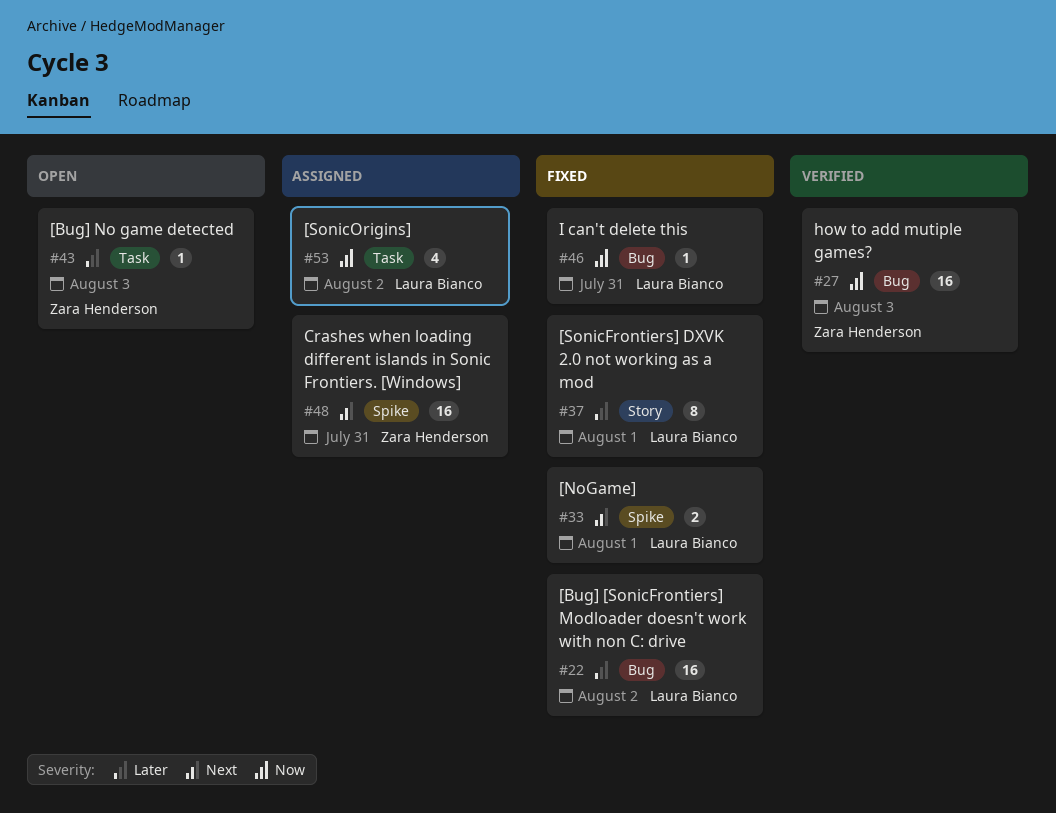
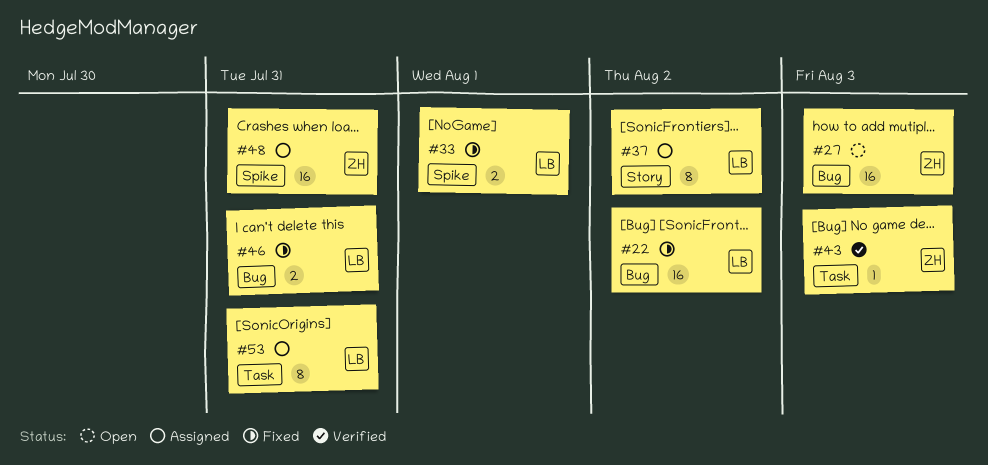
#27, status: Verified -> Open
#37, status: Fixed -> Assigned
#37, due: Aug 1 -> Aug 2
#43, status: Open -> Verified
#46, estimate: 1 -> 2
#53, estimate: 4 -> 8
#53, due: Aug 2 -> Jul 31

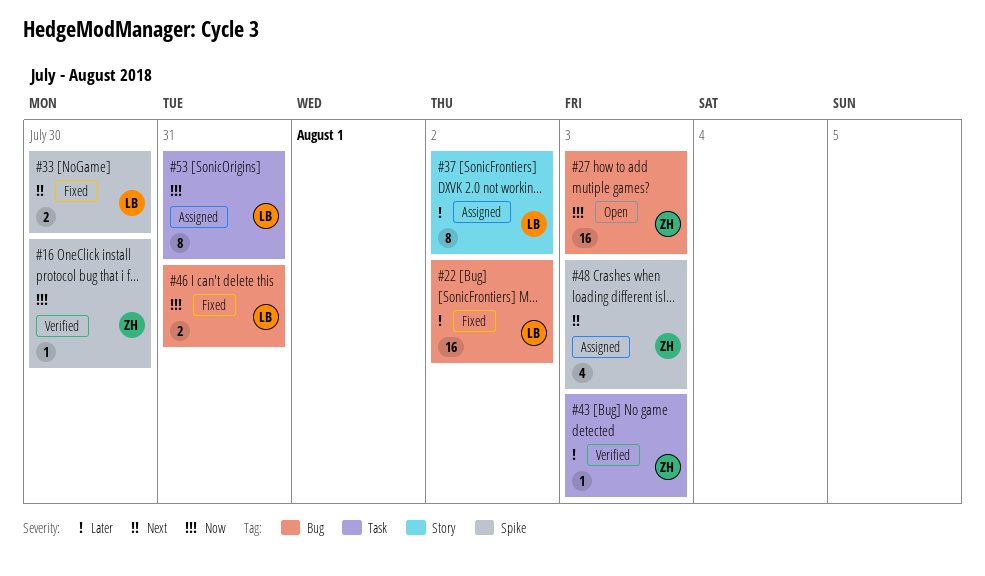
#16: none -> present
#33, due: Aug 1 -> Jul 30
#48, estimate: 16 -> 4
#48, due: Jul 31 -> Aug 3

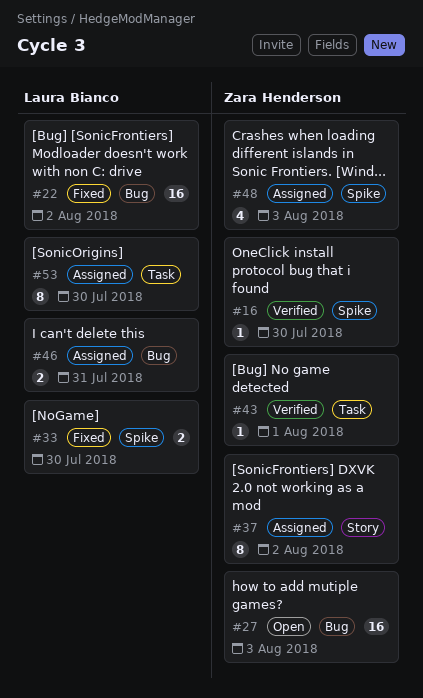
#37, owner: Laura Bianco -> Zara Henderson
#43, due: Aug 3 -> Aug 1
#46, status: Fixed -> Assigned
#53, due: Jul 31 -> Jul 30

